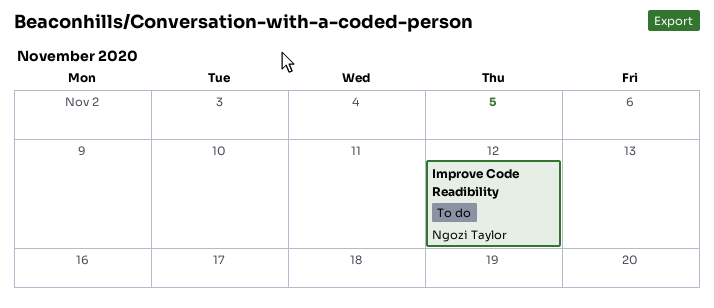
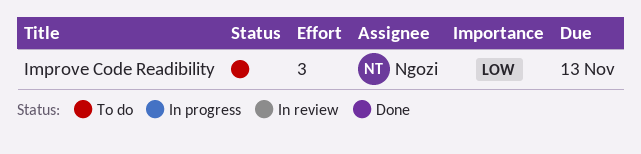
Improve Code Readibility, due: Nov 12 -> Nov 13

